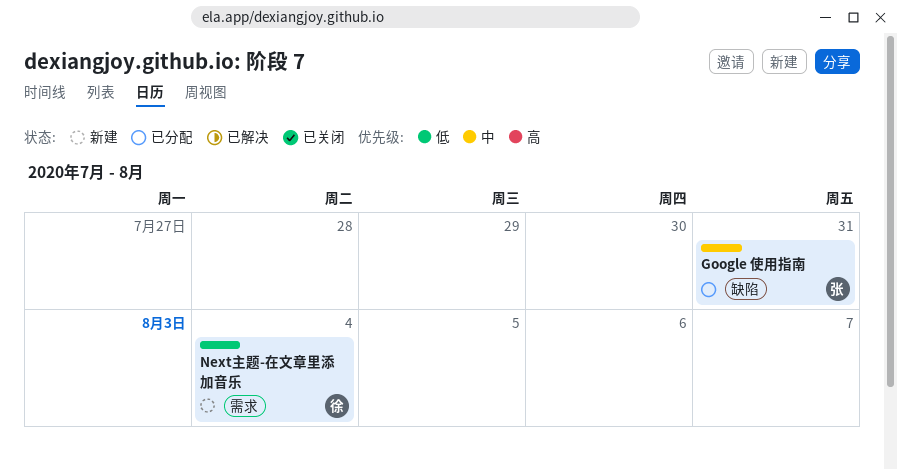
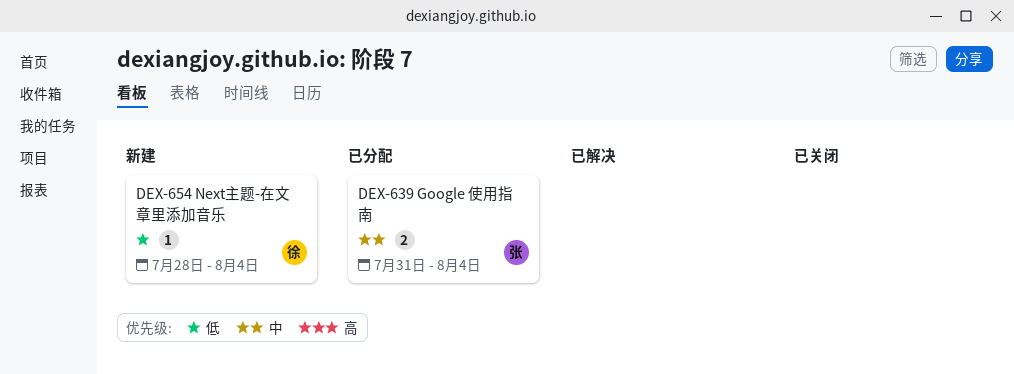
Google 使用指南, due: Jul 31 -> Aug 4

